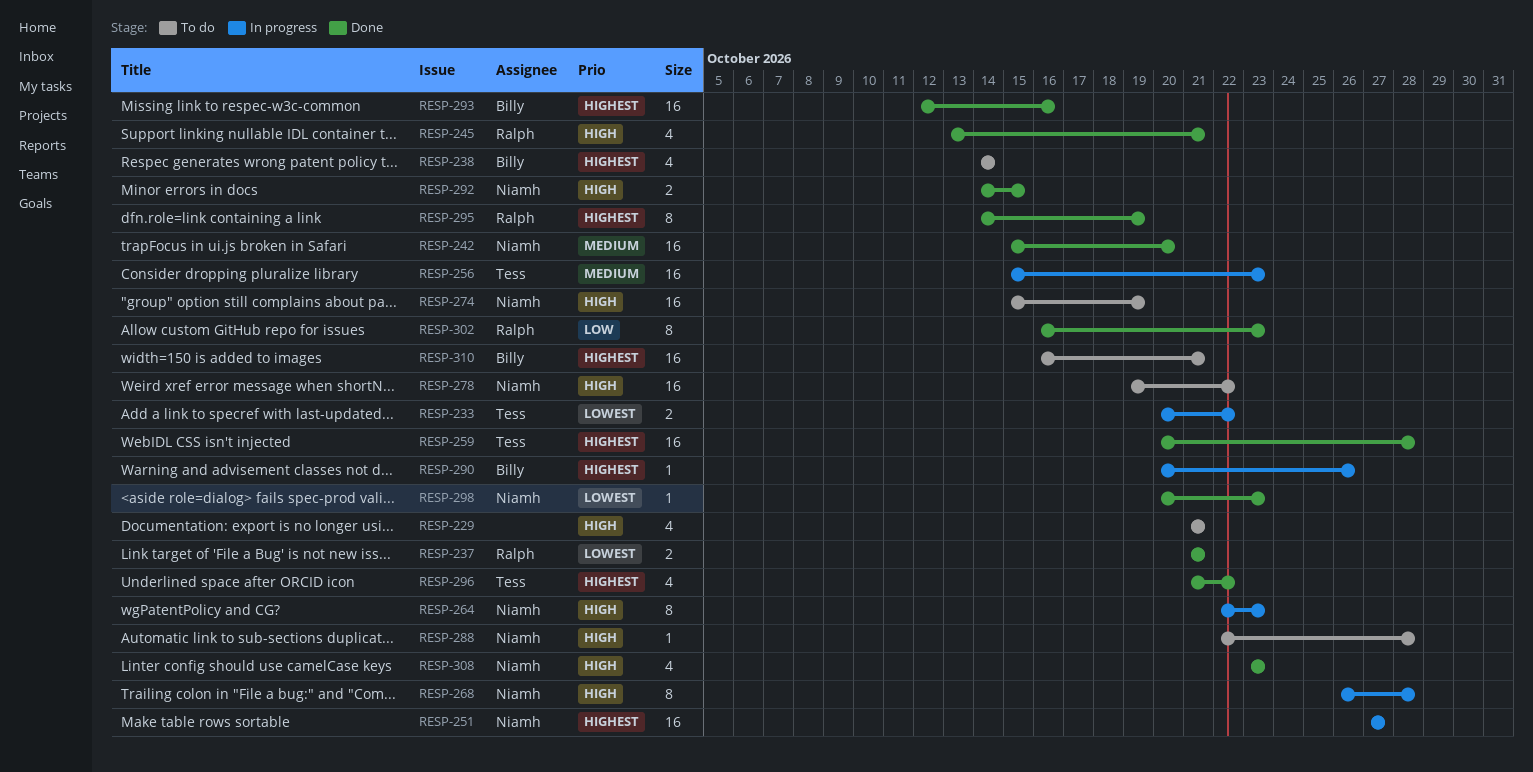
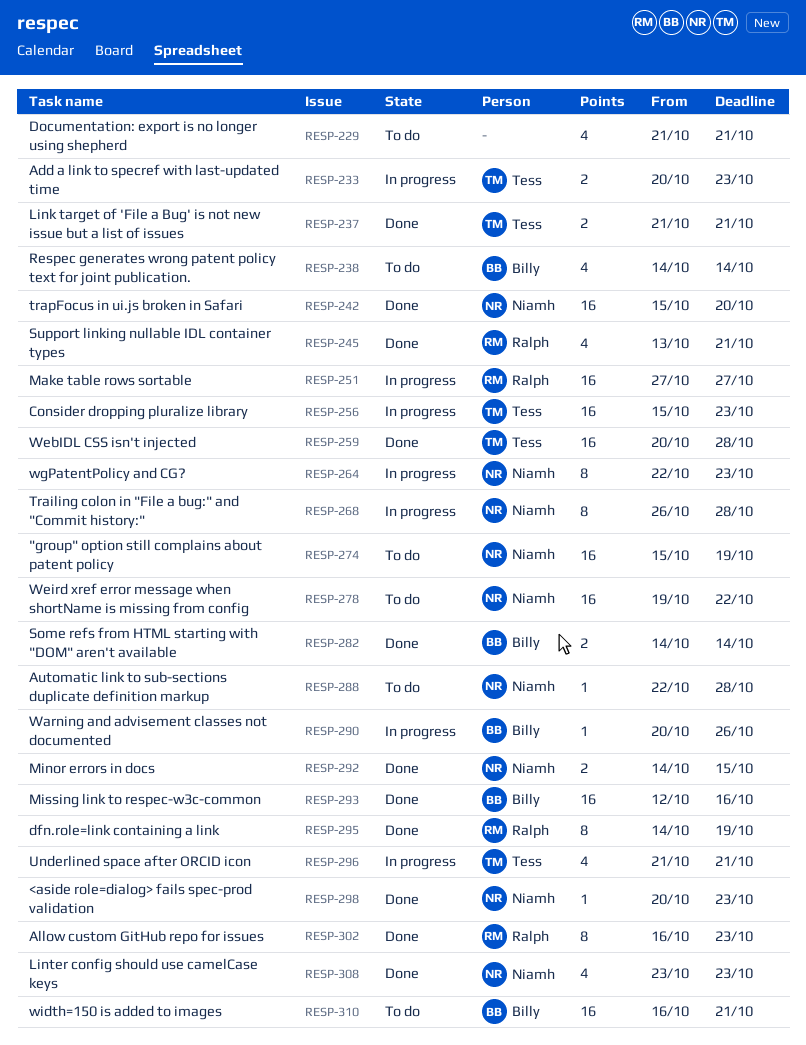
RESP-233, due: Oct 22 -> Oct 23
RESP-237, owner: Ralph -> Tess
RESP-251, owner: Niamh -> Ralph
RESP-282: none -> present
RESP-296, status: Done -> In progress
RESP-296, due: Oct 22 -> Oct 21

